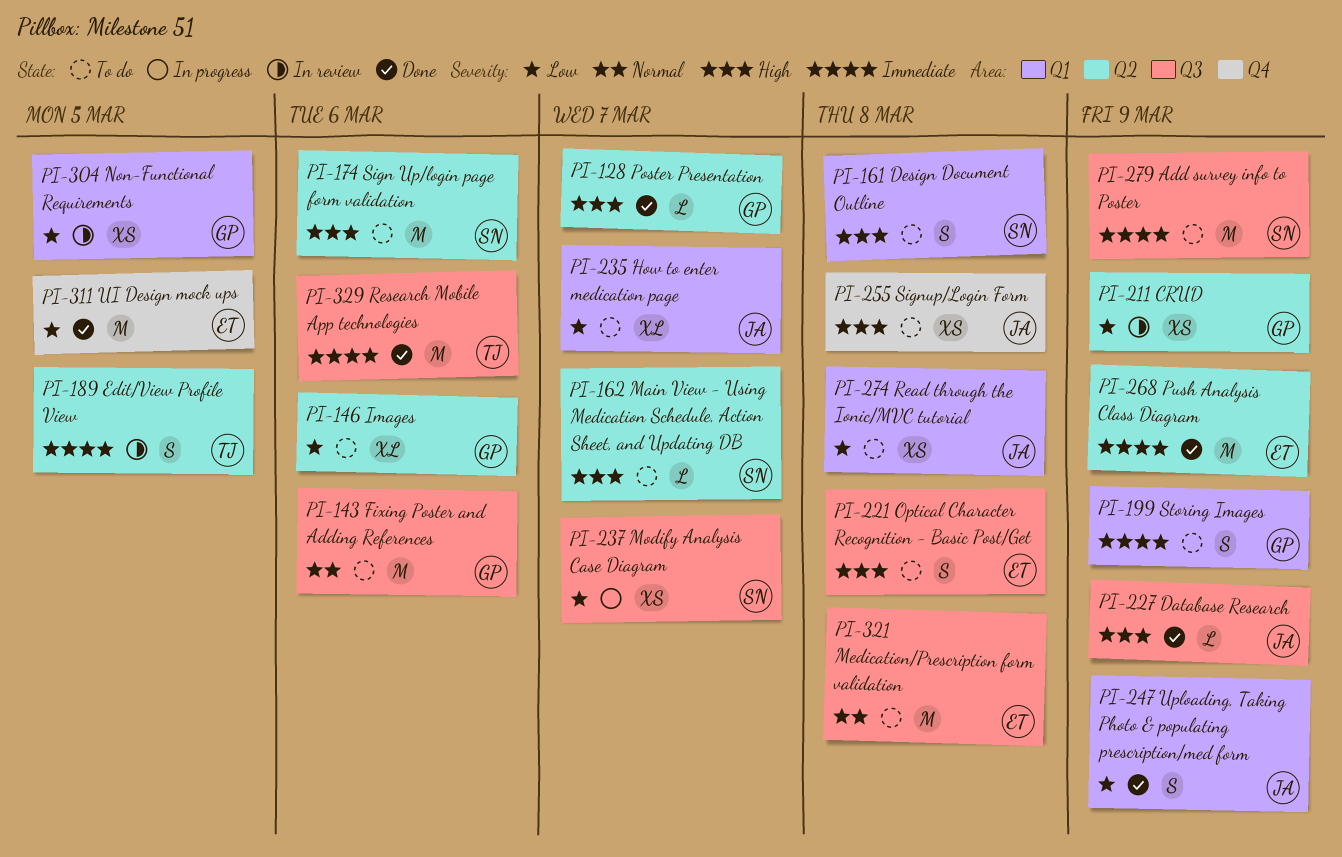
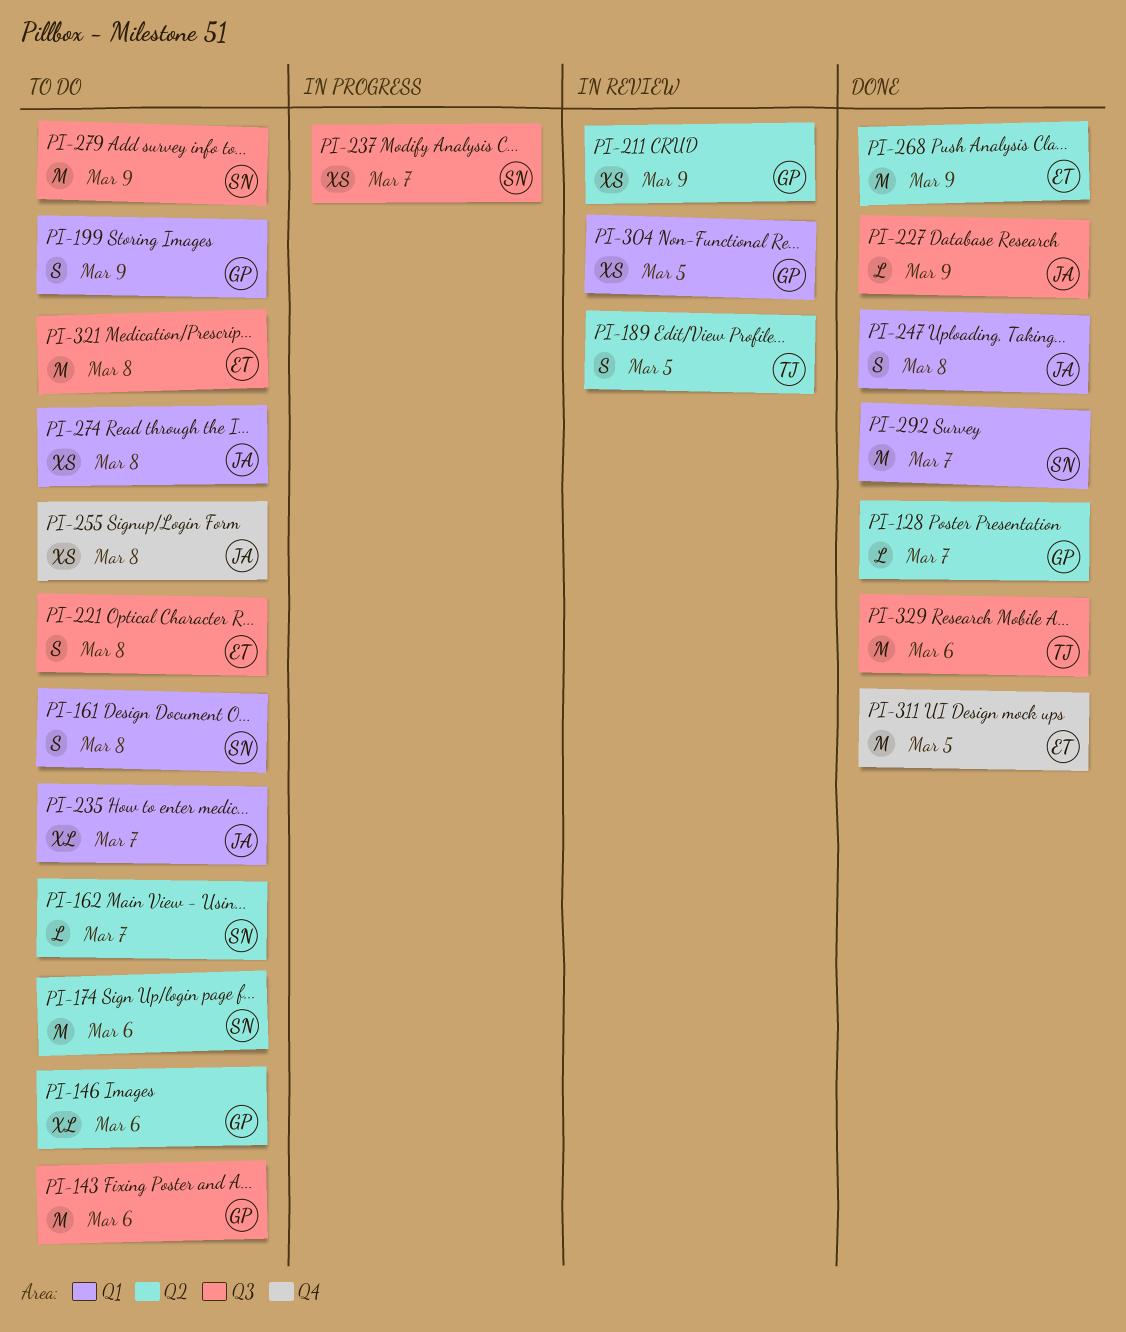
PI-247, due: Mar 9 -> Mar 8
PI-292: none -> present

